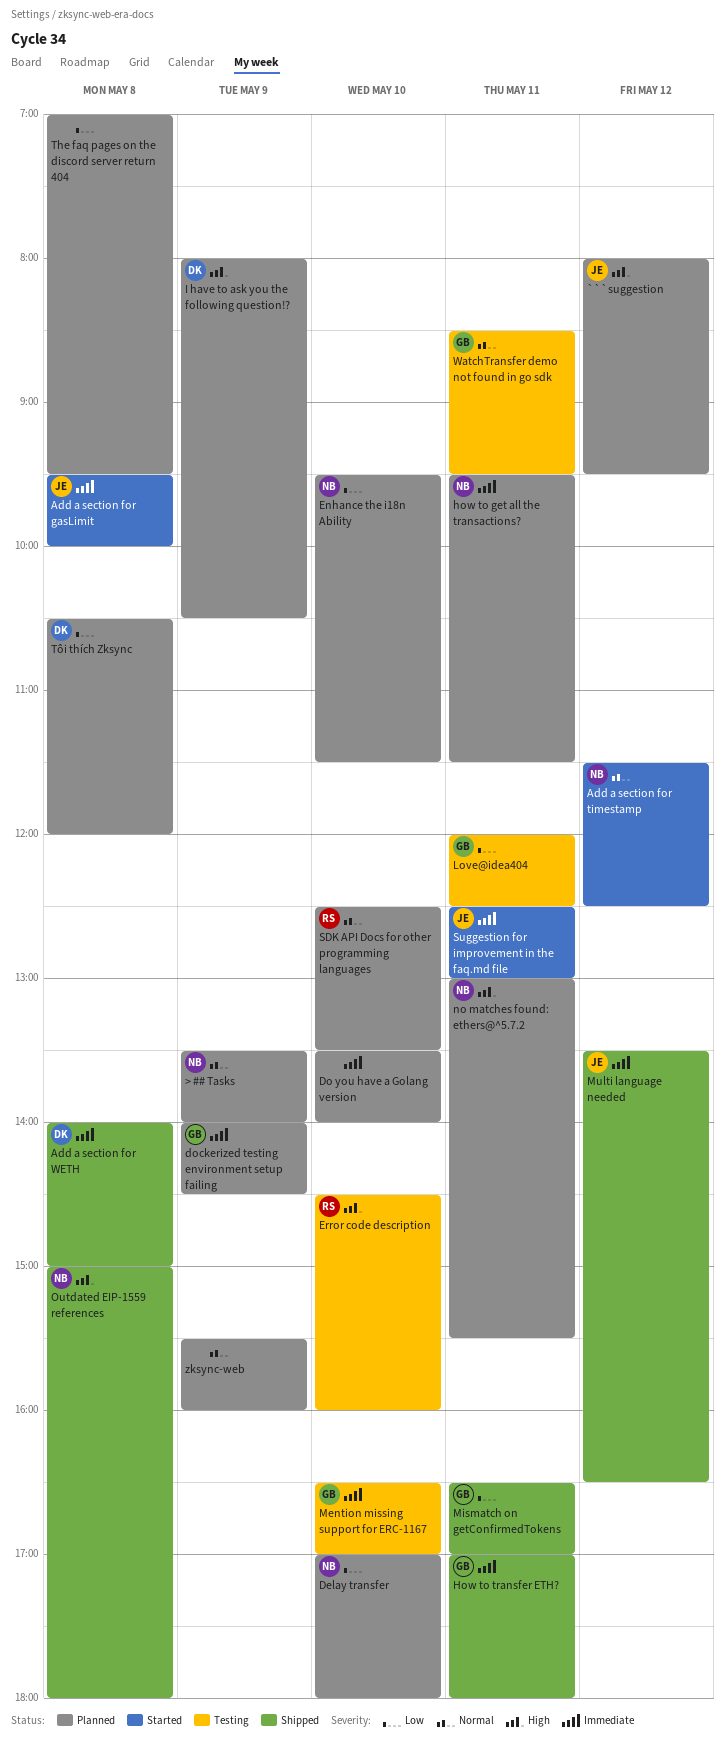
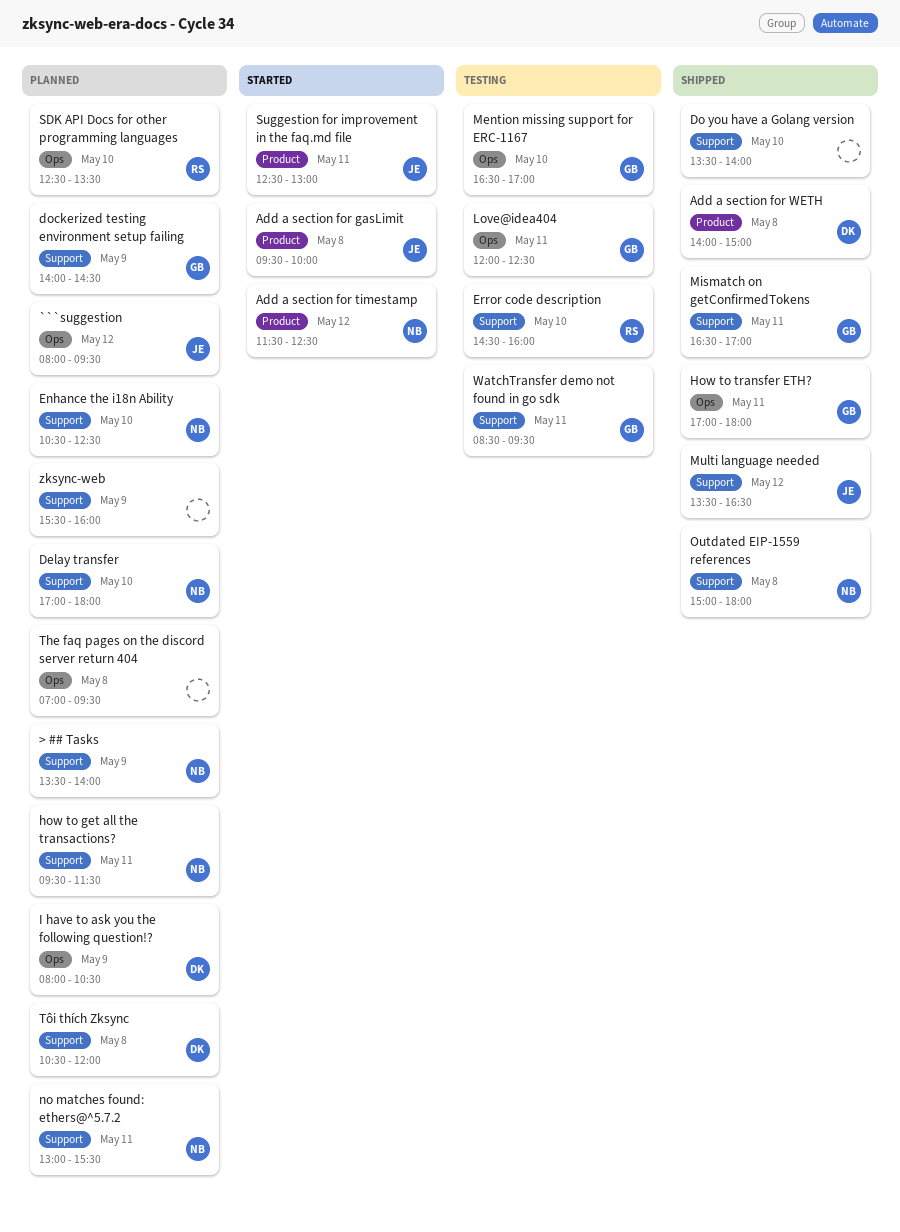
Do you have a Golang version, status: Planned -> Shipped
Enhance the i18n Ability, begins: 09:30 -> 10:30
Enhance the i18n Ability, ends: 11:30 -> 12:30

